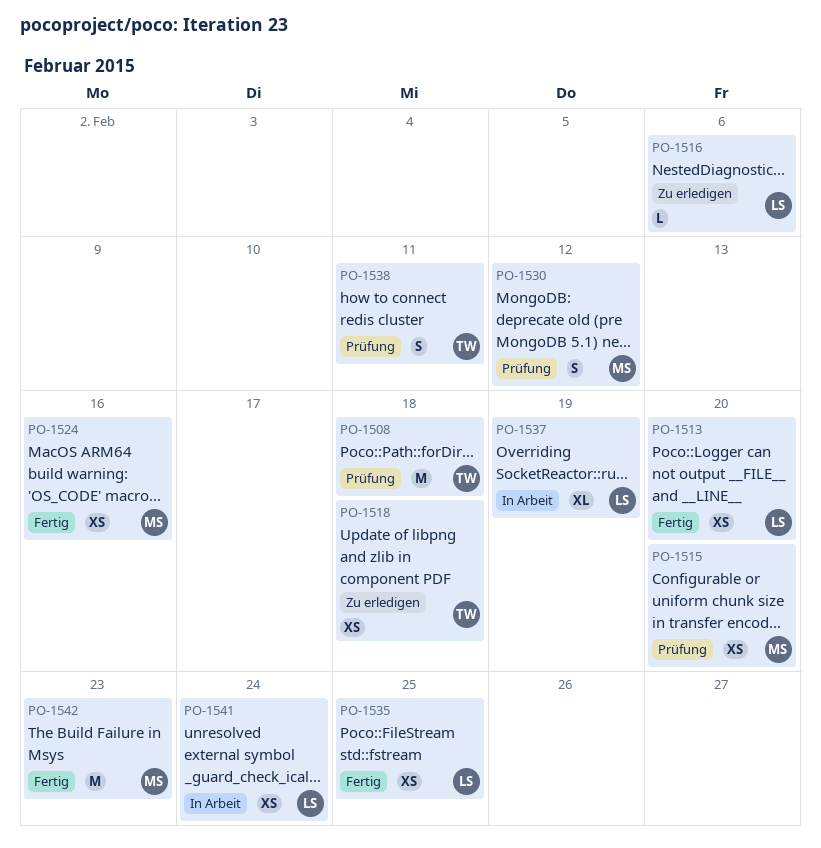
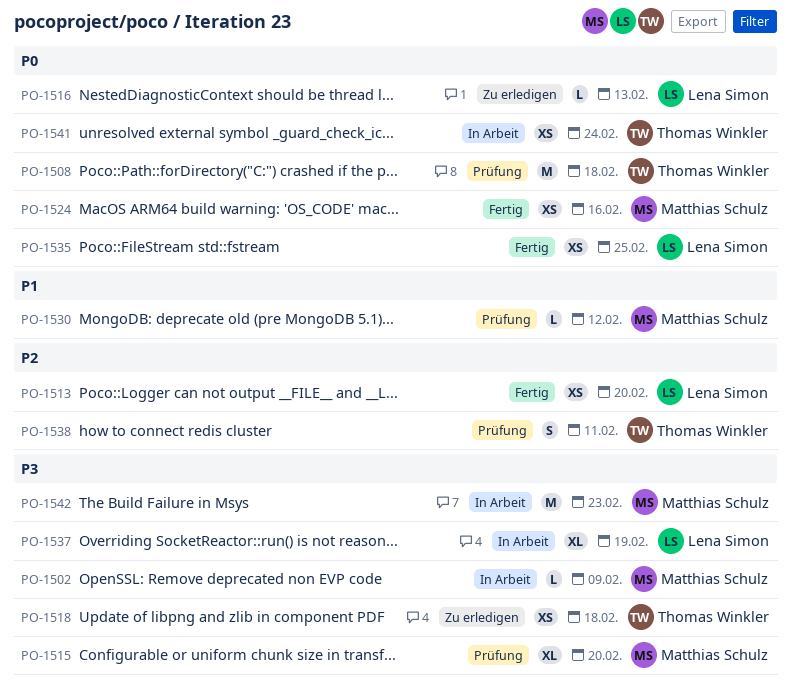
PO-1502: none -> present
PO-1515, estimate: XS -> XL
PO-1516, due: Feb 6 -> Feb 13
PO-1530, estimate: S -> L
PO-1541, owner: Lena Simon -> Thomas Winkler
PO-1542, status: Fertig -> In Arbeit

